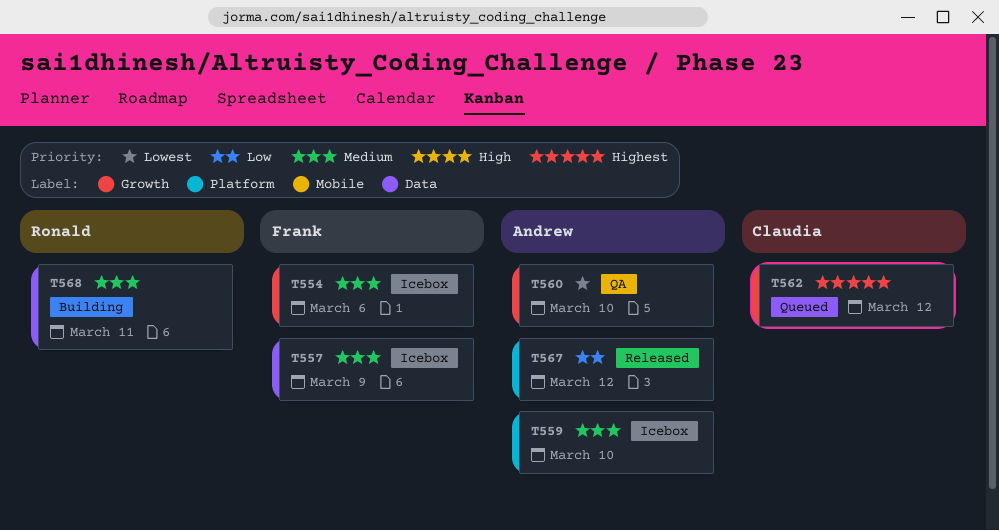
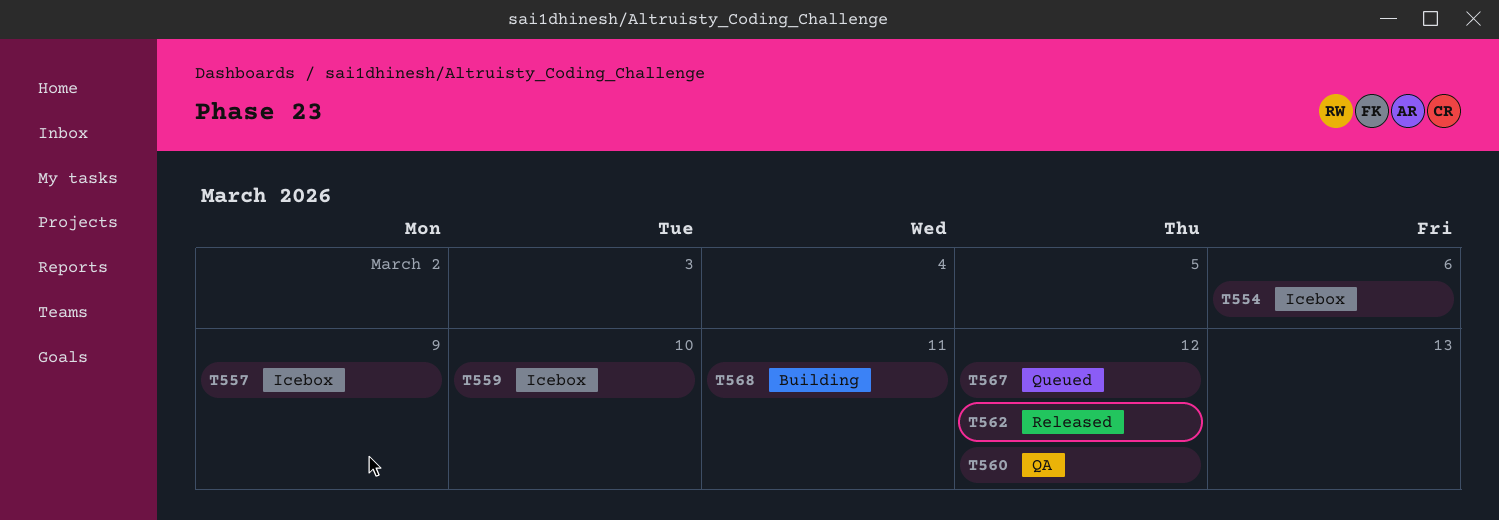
T560, due: Mar 10 -> Mar 12
T562, status: Queued -> Released
T567, status: Released -> Queued

